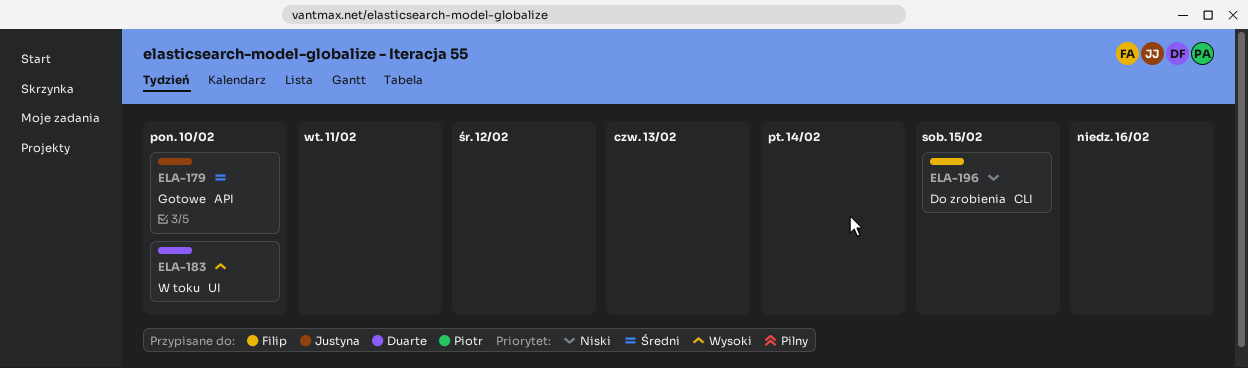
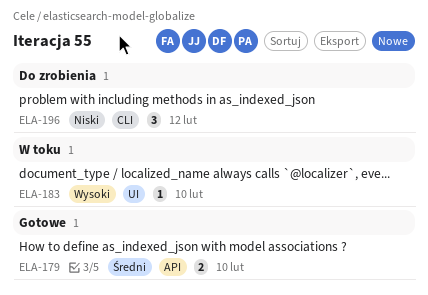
ELA-196, due: Feb 15 -> Feb 12

